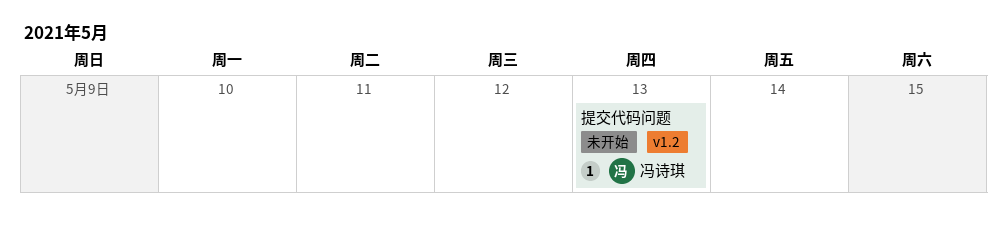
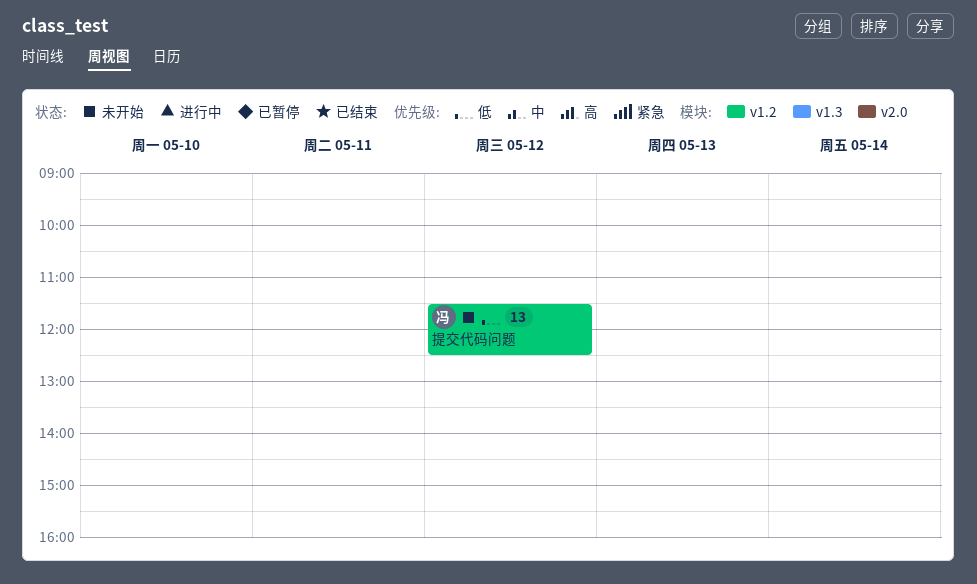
提交代码问题, estimate: 1 -> 13
提交代码问题, day: May 13 -> May 12

